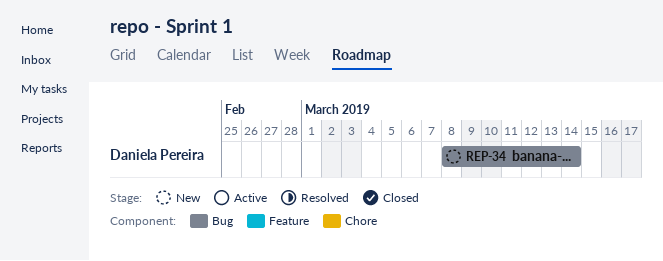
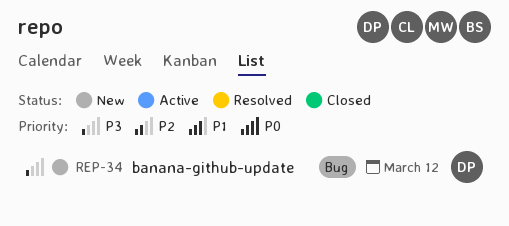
REP-34, due: Mar 14 -> Mar 12

